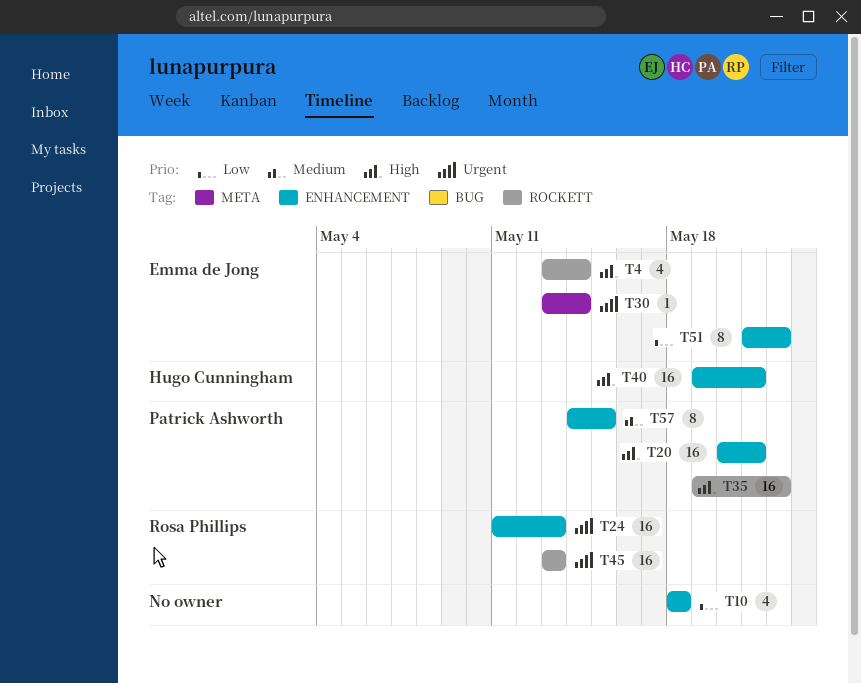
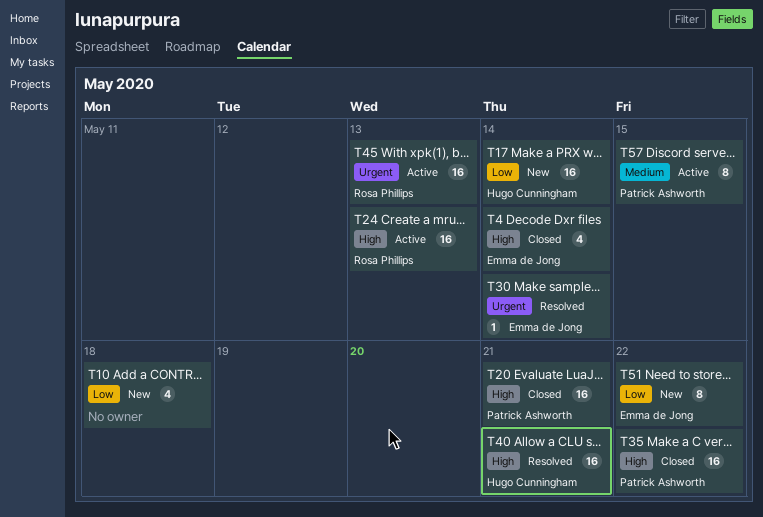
T17: none -> present
T24, priority: Urgent -> High

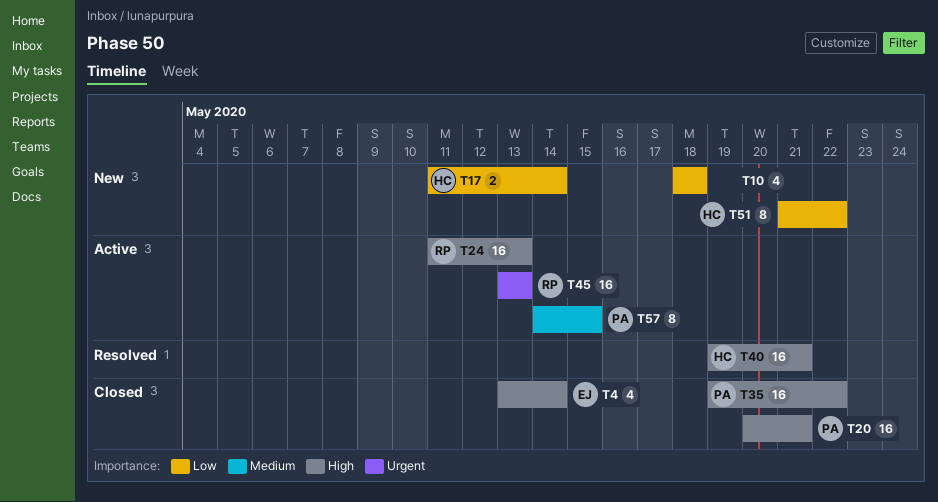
T17, estimate: 16 -> 2
T30: present -> none
T51, owner: Emma de Jong -> Hugo Cunningham

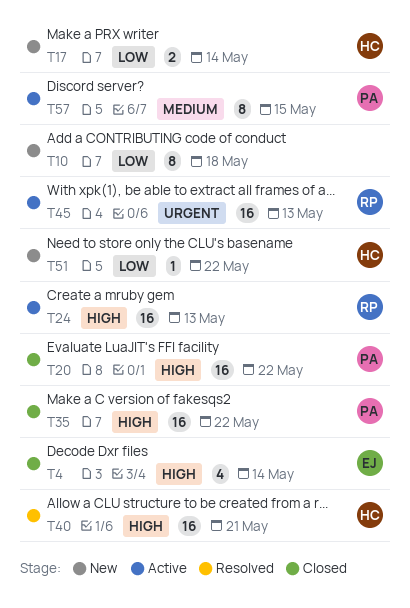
T10, estimate: 4 -> 8
T20, due: May 21 -> May 22
T51, estimate: 8 -> 1

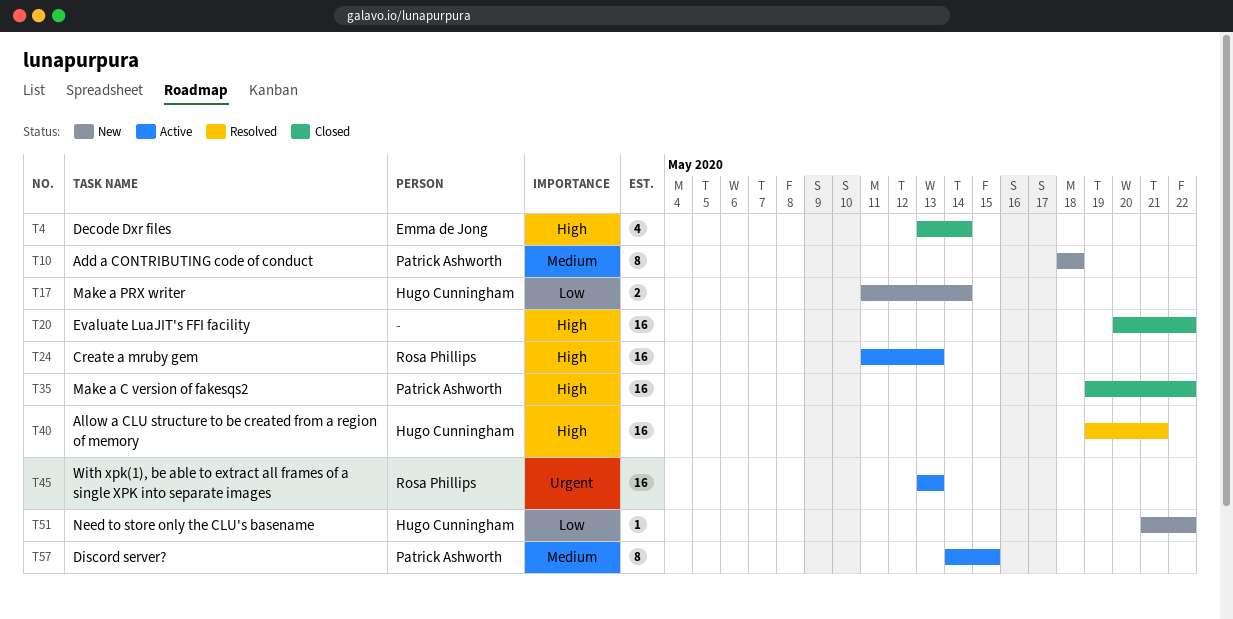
T10, owner: none -> Patrick Ashworth
T10, priority: Low -> Medium
T20, owner: Patrick Ashworth -> none

